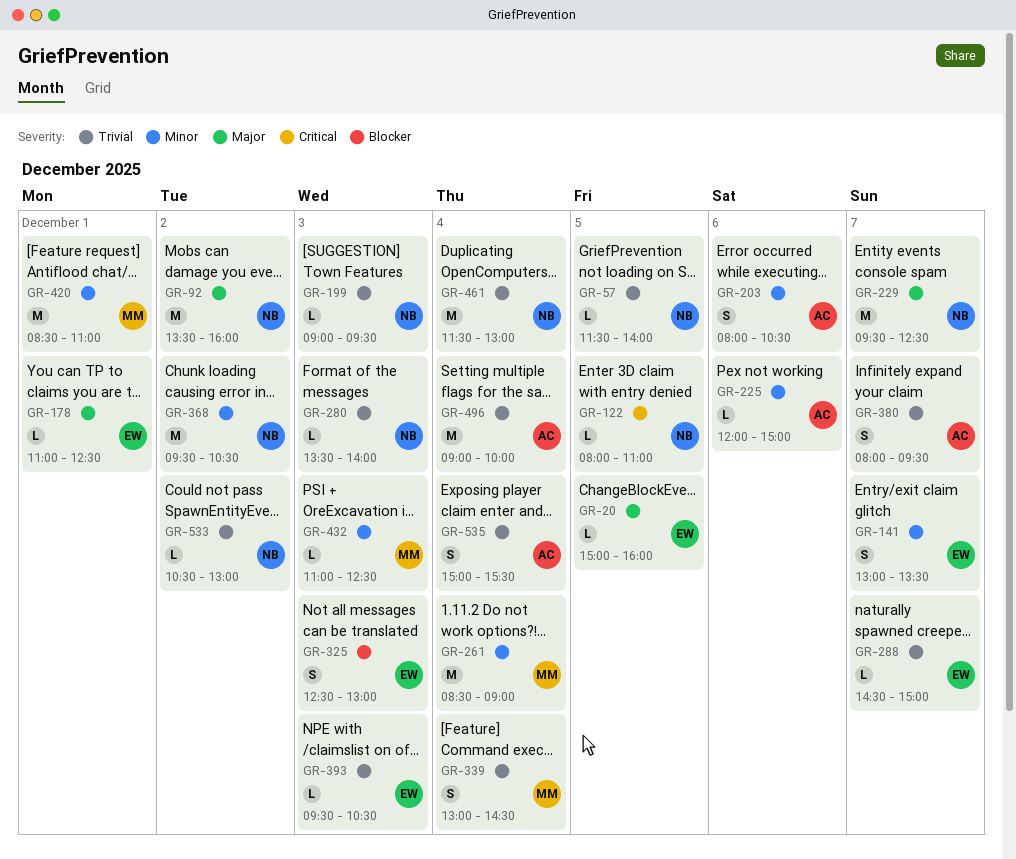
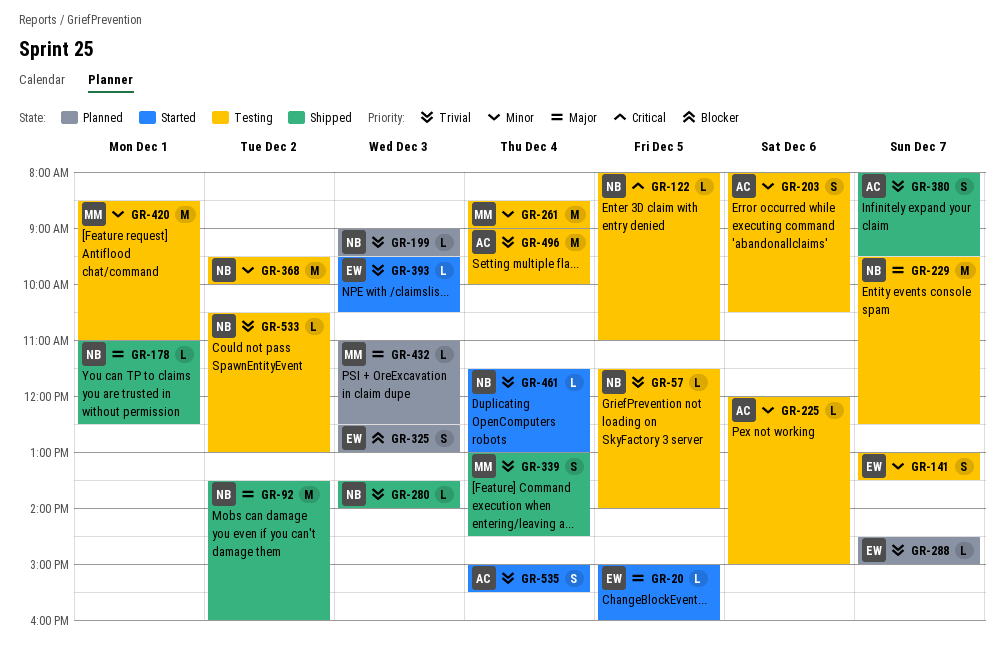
GR-178, owner: EW -> NB
GR-368, ends: 10:30 -> 10:00
GR-432, priority: Minor -> Major
GR-461, estimate: M -> L

